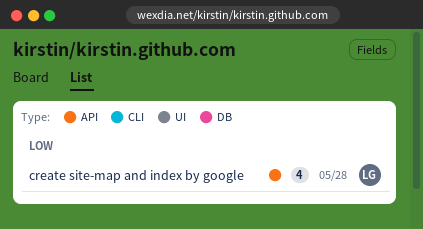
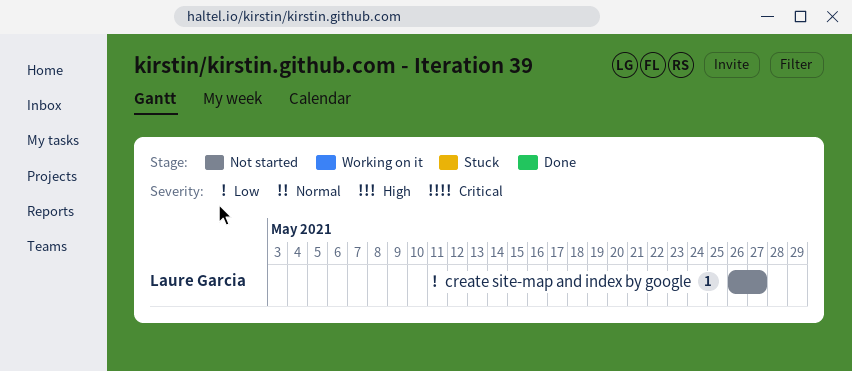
create site-map and index by google, estimate: 4 -> 1
create site-map and index by google, due: May 28 -> May 27

